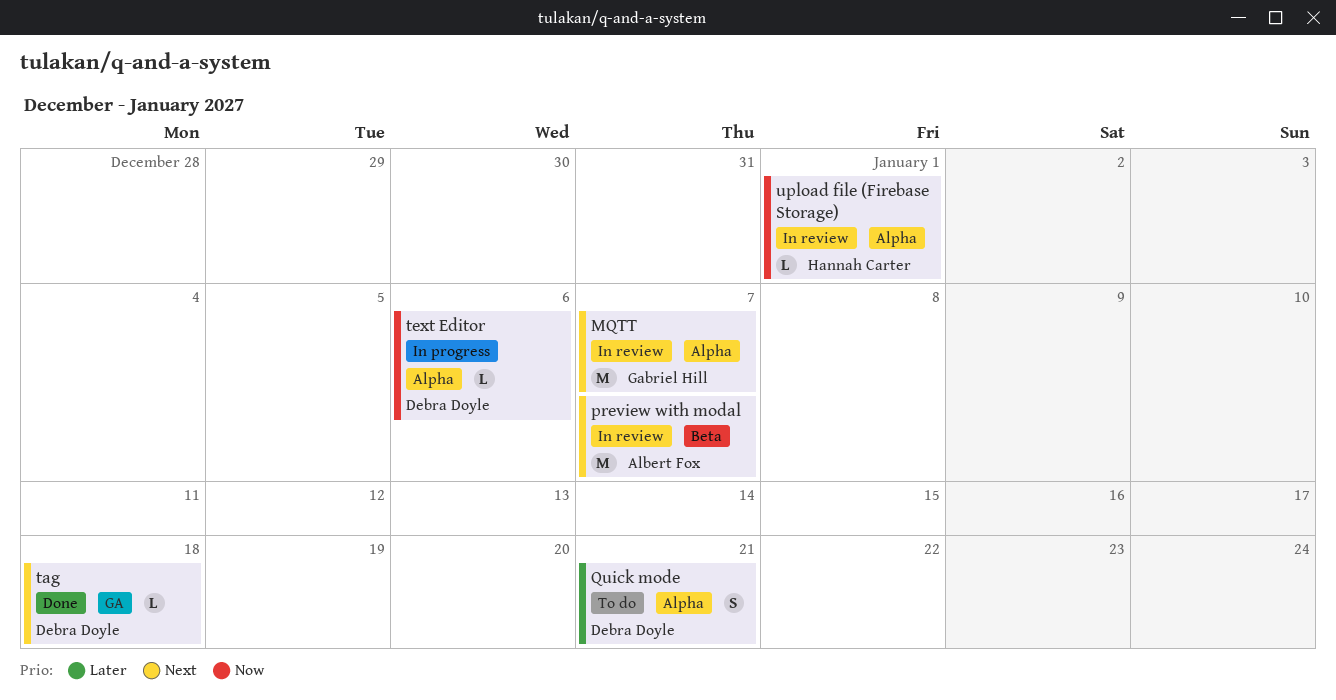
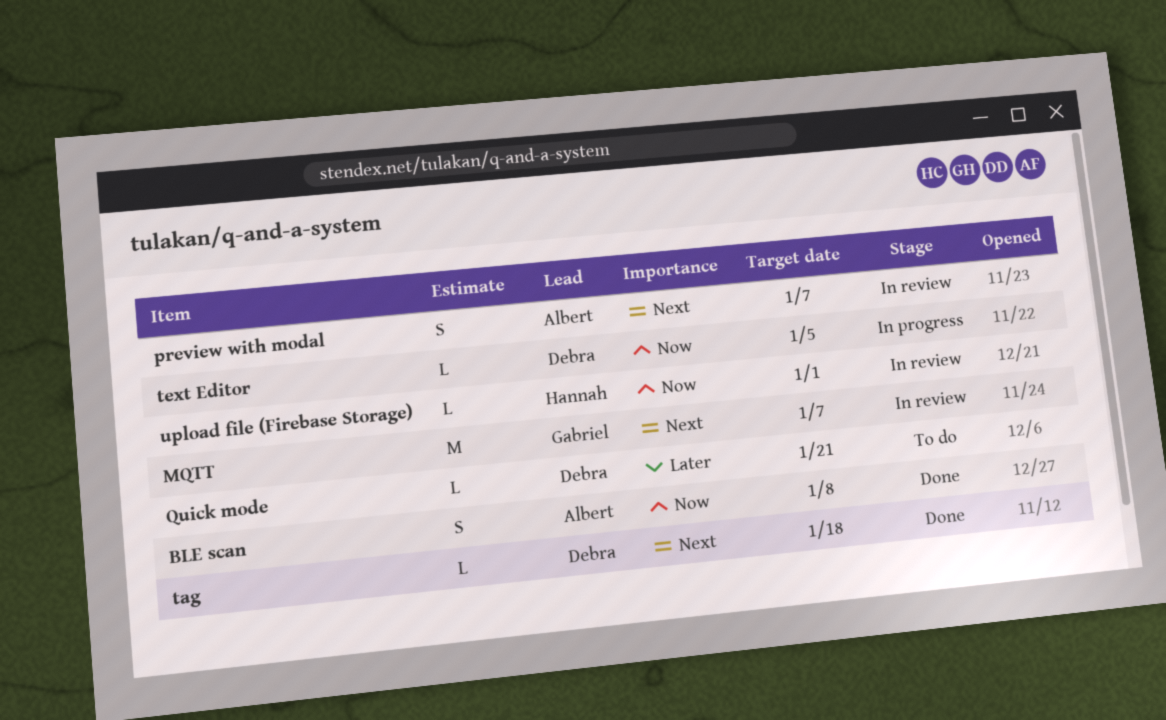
BLE scan: none -> present
preview with modal, estimate: M -> S
Quick mode, estimate: S -> L
text Editor, due: Jan 6 -> Jan 5

